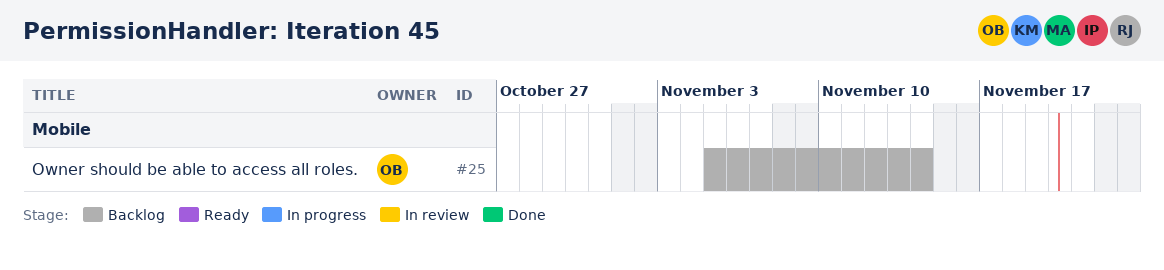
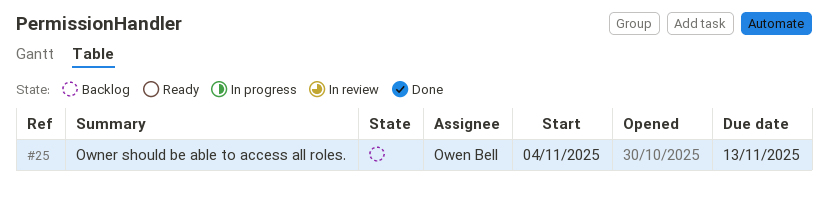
#25, start: Nov 5 -> Nov 4
#25, due: Nov 14 -> Nov 13

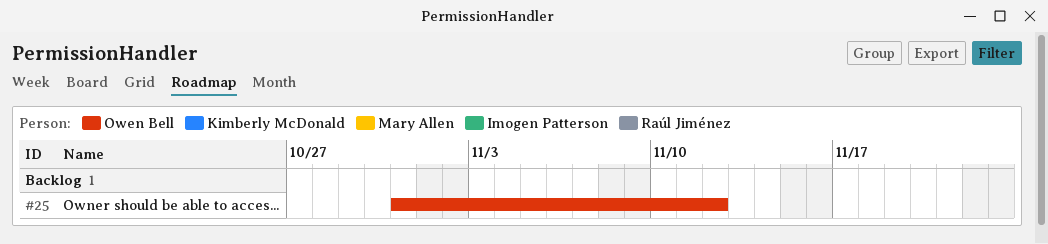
#25, start: Nov 4 -> Oct 31
#25, due: Nov 13 -> Nov 12

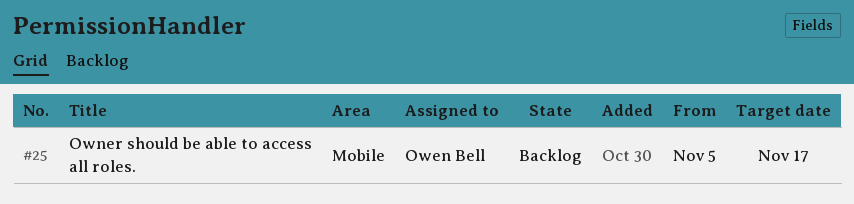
#25, start: Oct 31 -> Nov 5
#25, due: Nov 12 -> Nov 17

